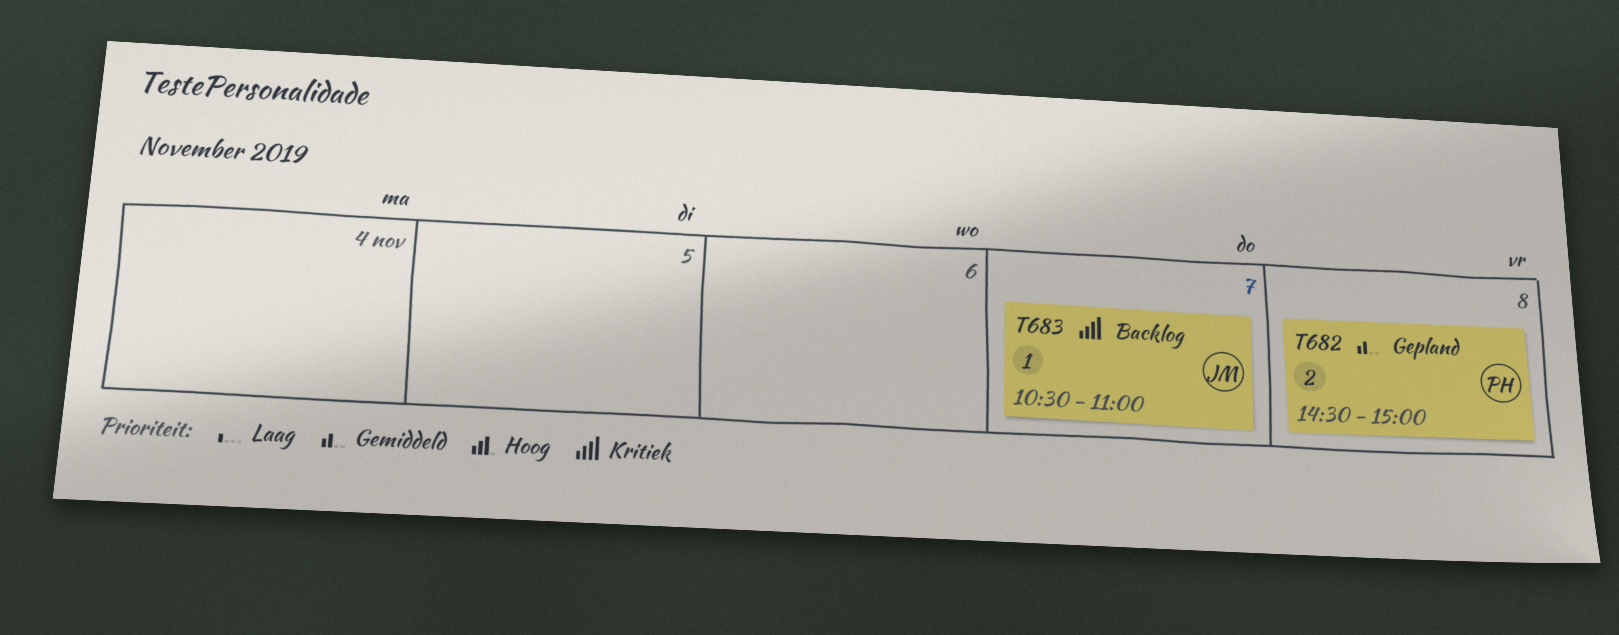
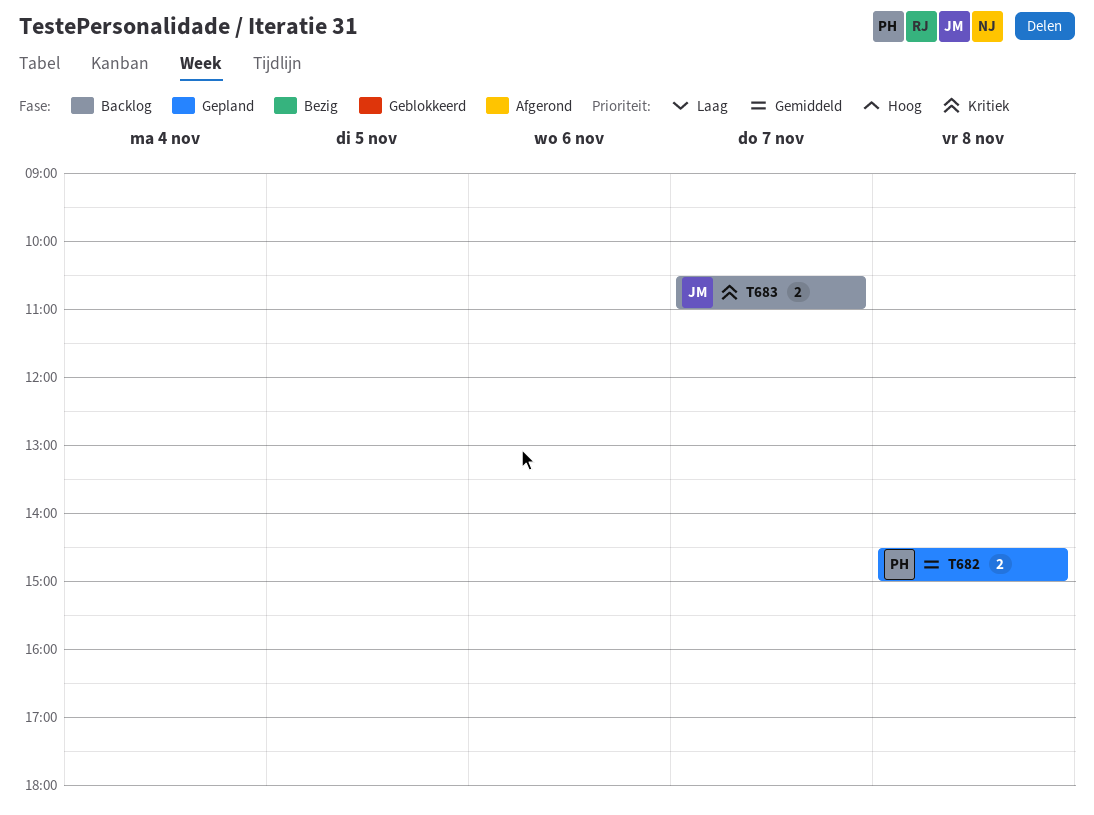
T683, estimate: 1 -> 2

